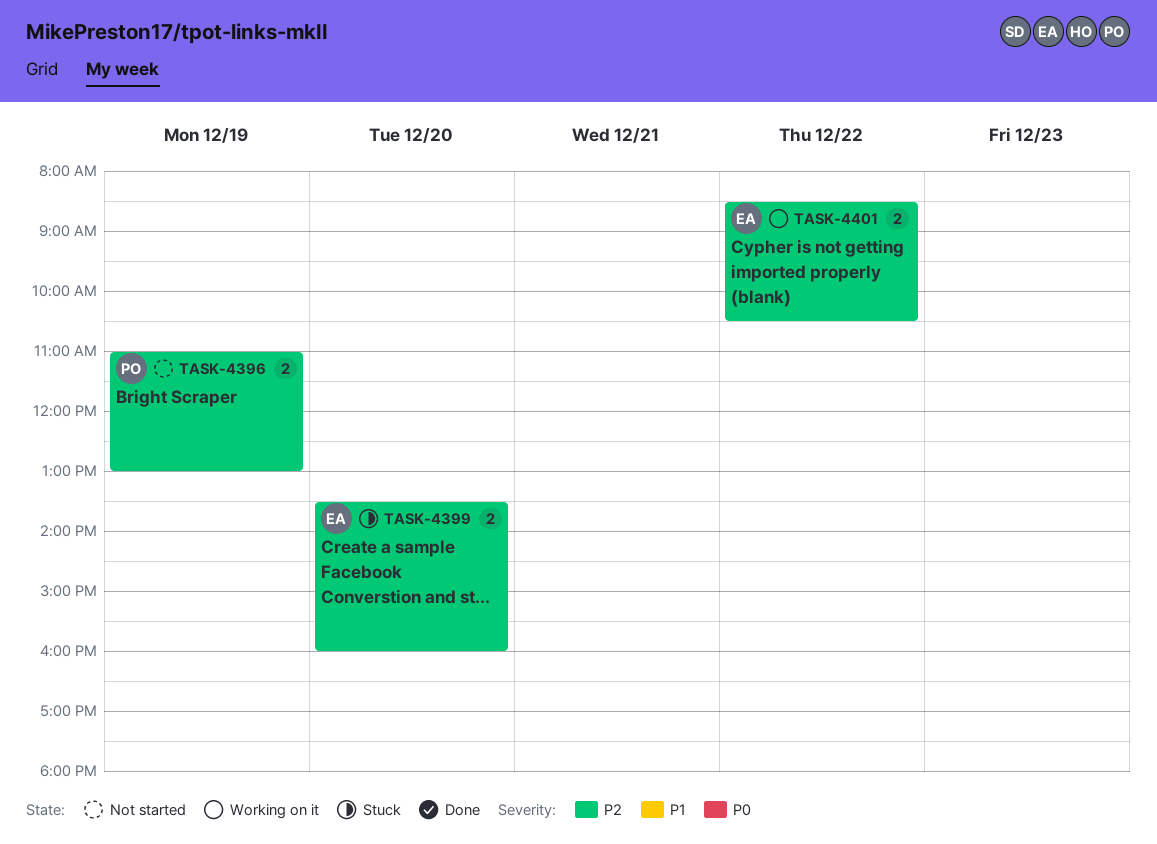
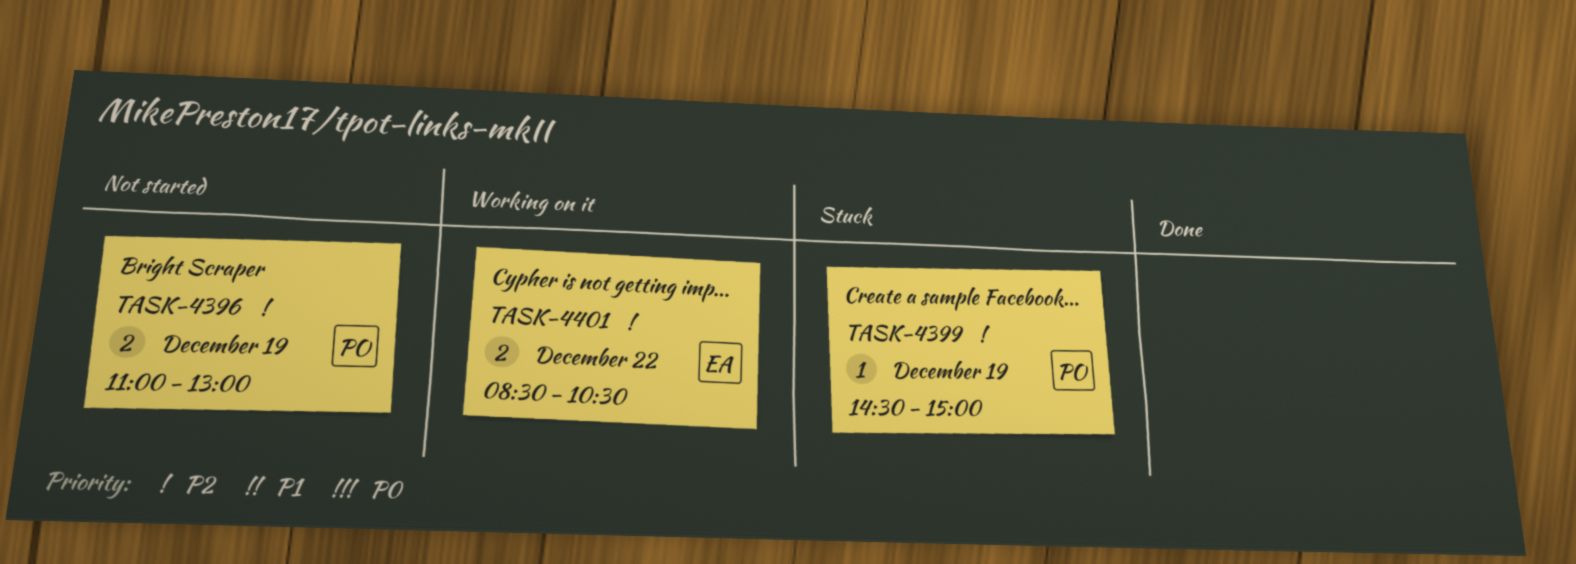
TASK-4399, owner: EA -> PO
TASK-4399, estimate: 2 -> 1
TASK-4399, day: Dec 20 -> Dec 19
TASK-4399, begins: 13:30 -> 14:30
TASK-4399, ends: 16:00 -> 15:00

